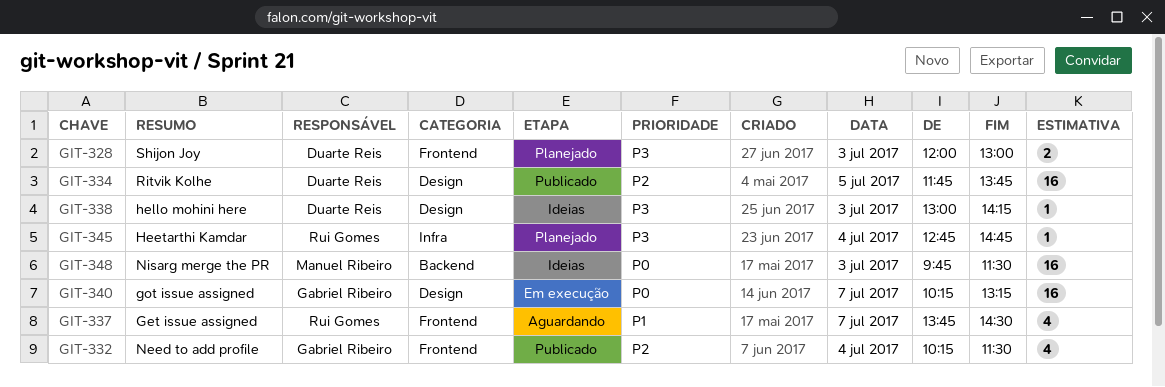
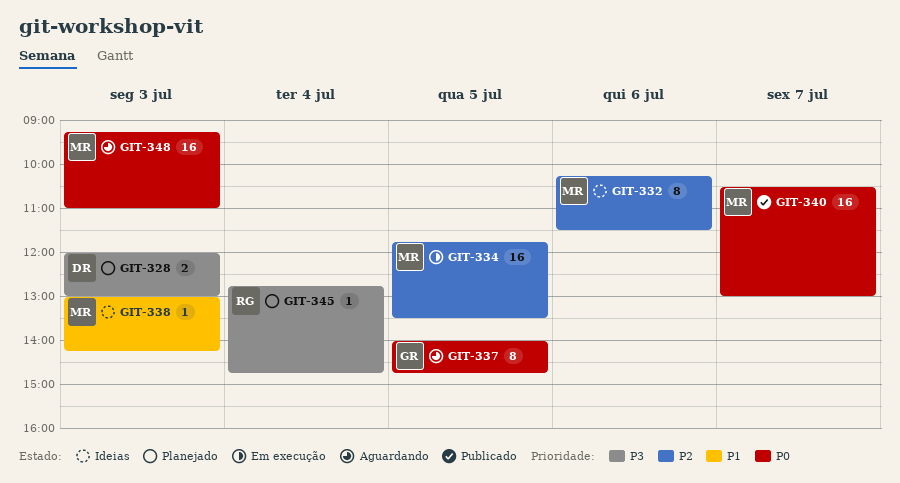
GIT-332, status: Publicado -> Ideias
GIT-332, owner: Gabriel Ribeiro -> Manuel Ribeiro
GIT-332, estimate: 4 -> 8
GIT-332, day: Jul 4 -> Jul 6
GIT-334, status: Publicado -> Em execução
GIT-334, owner: Duarte Reis -> Manuel Ribeiro
GIT-334, ends: 13:45 -> 13:30
GIT-337, owner: Rui Gomes -> Gabriel Ribeiro
GIT-337, priority: P1 -> P0
GIT-337, estimate: 4 -> 8
GIT-337, day: Jul 7 -> Jul 5
GIT-337, begins: 13:45 -> 14:00
GIT-337, ends: 14:30 -> 14:45
GIT-338, owner: Duarte Reis -> Manuel Ribeiro
GIT-338, priority: P3 -> P1
GIT-340, status: Em execução -> Publicado
GIT-340, owner: Gabriel Ribeiro -> Manuel Ribeiro
GIT-340, begins: 10:15 -> 10:30
GIT-340, ends: 13:15 -> 13:00
GIT-348, status: Ideias -> Aguardando
GIT-348, begins: 09:45 -> 09:15
GIT-348, ends: 11:30 -> 11:00

